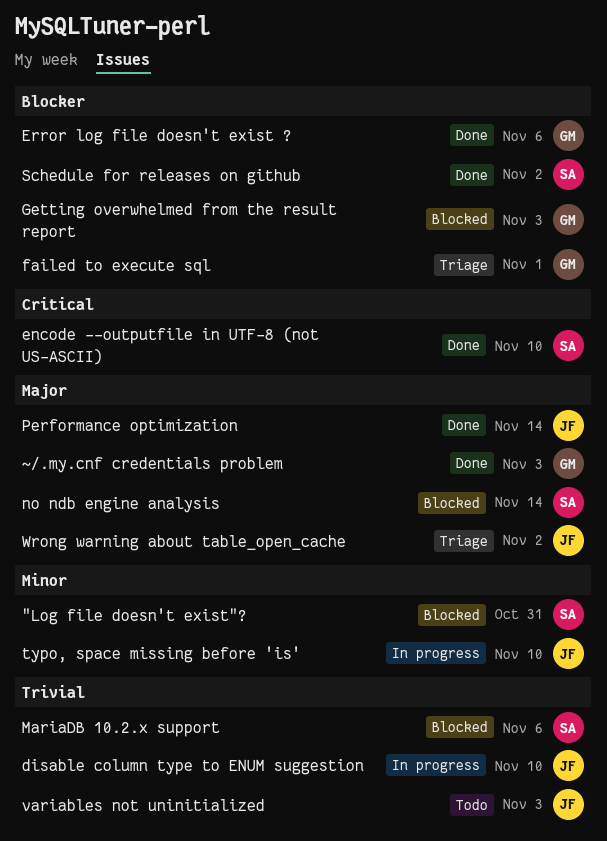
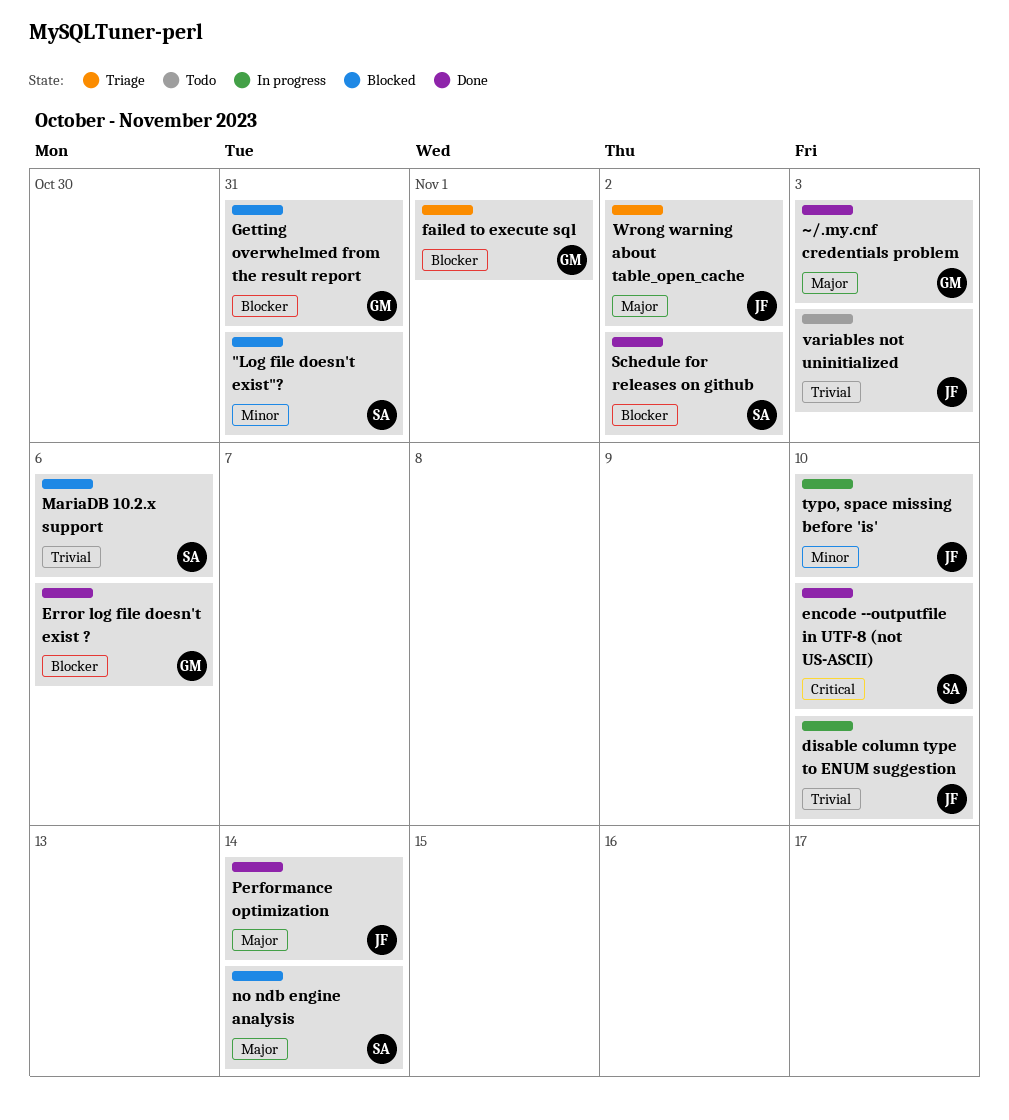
Getting overwhelmed from the result report, due: Nov 3 -> Oct 31

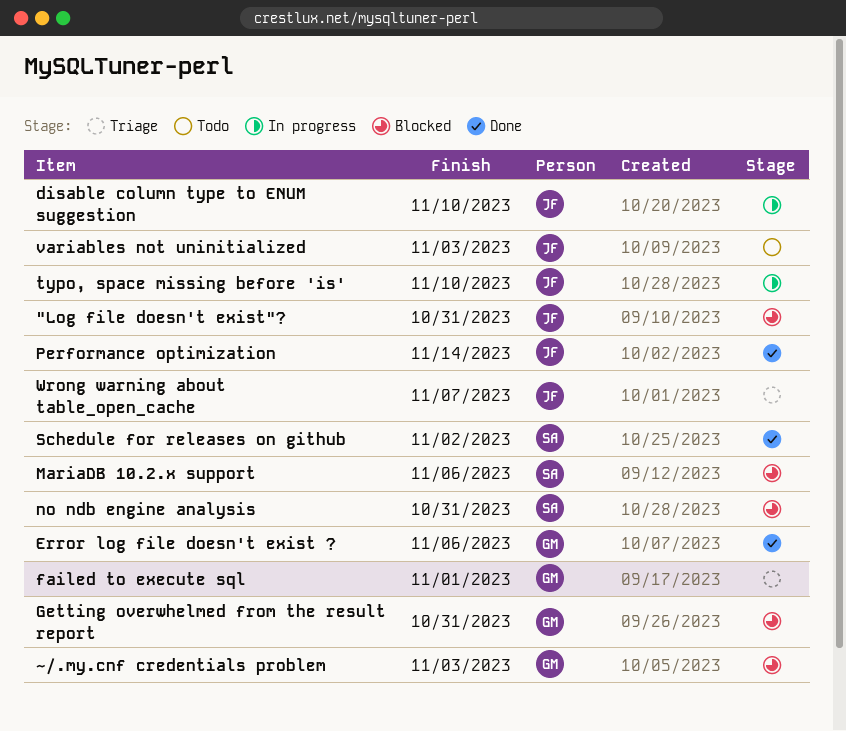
"Log file doesn't exist"?, owner: SA -> JF
encode --outputfile in UTF-8 (not US-ASCII): present -> none
no ndb engine analysis, due: Nov 14 -> Oct 31
Wrong warning about table_open_cache, due: Nov 2 -> Nov 7
~/.my.cnf credentials problem, status: Done -> Blocked

